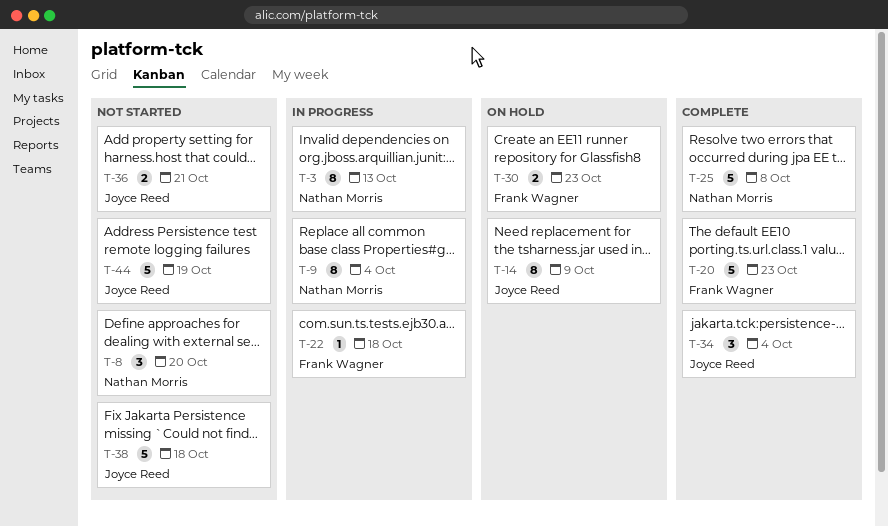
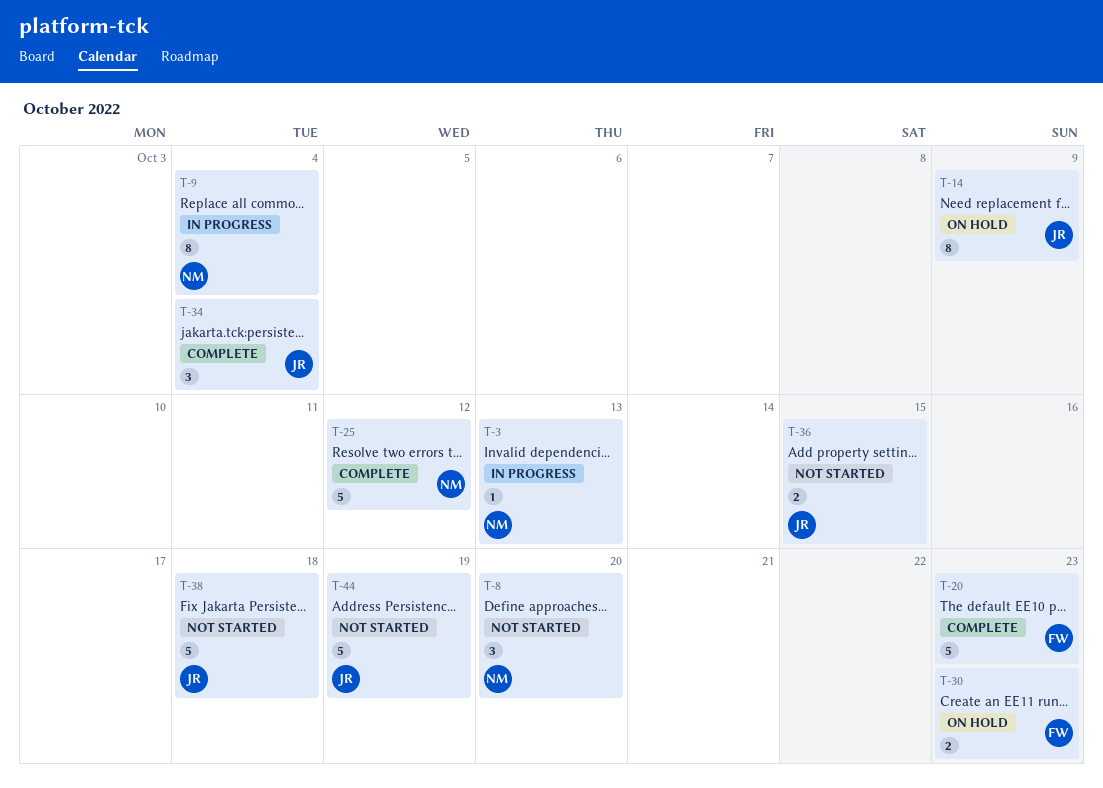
T-3, estimate: 8 -> 1
T-22: present -> none
T-25, due: Oct 8 -> Oct 12
T-36, due: Oct 21 -> Oct 15

